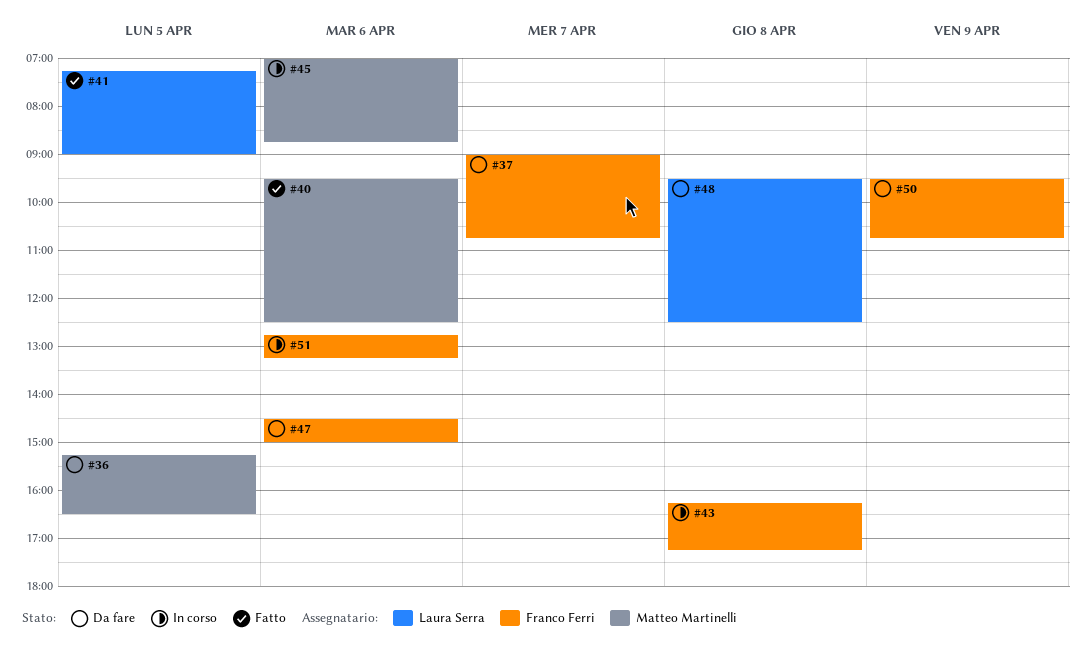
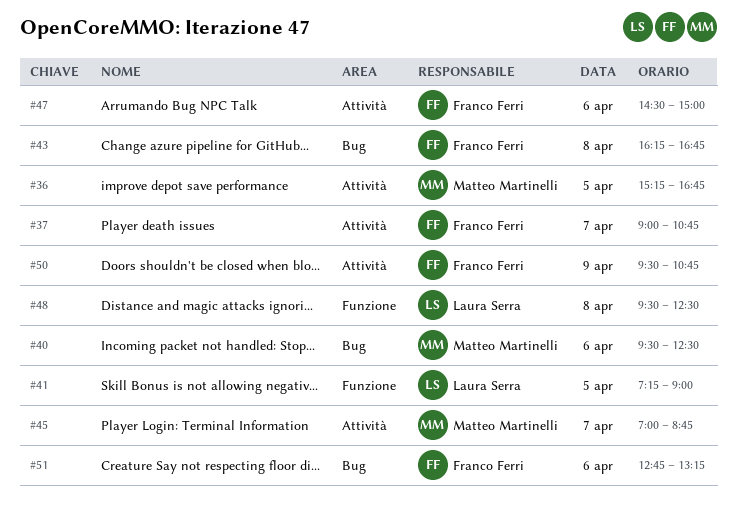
#36, ends: 16:30 -> 16:45
#43, ends: 17:15 -> 16:45
#45, day: Apr 6 -> Apr 7

